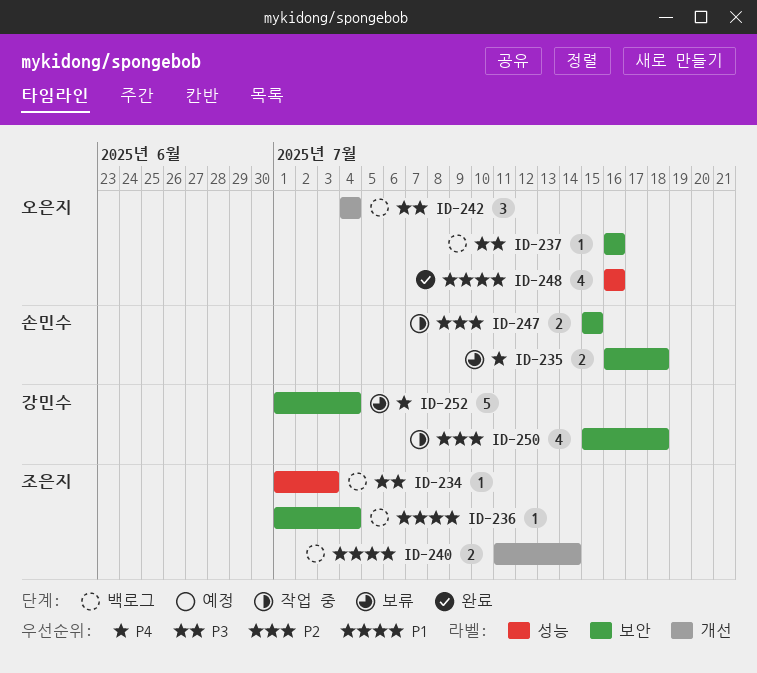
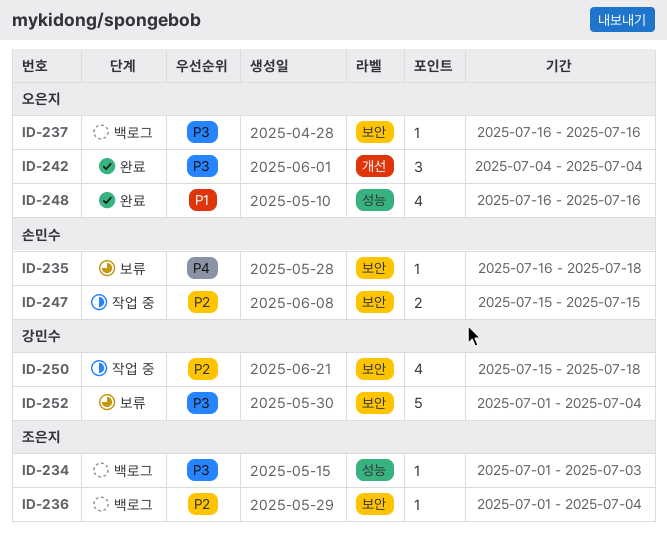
ID-235, estimate: 2 -> 1
ID-236, priority: P1 -> P2
ID-240: present -> none
ID-242, status: 백로그 -> 완료
ID-252, priority: P4 -> P3

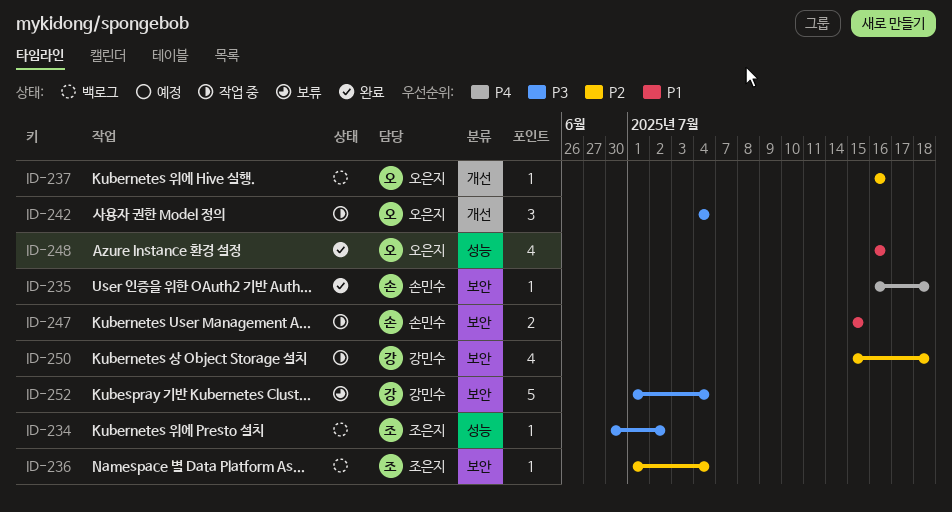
ID-234, start: Jul 1 -> Jun 30
ID-234, due: Jul 3 -> Jul 2
ID-235, status: 보류 -> 완료
ID-237, priority: P3 -> P2
ID-237, label: 보안 -> 개선
ID-242, status: 완료 -> 작업 중
ID-247, priority: P2 -> P1

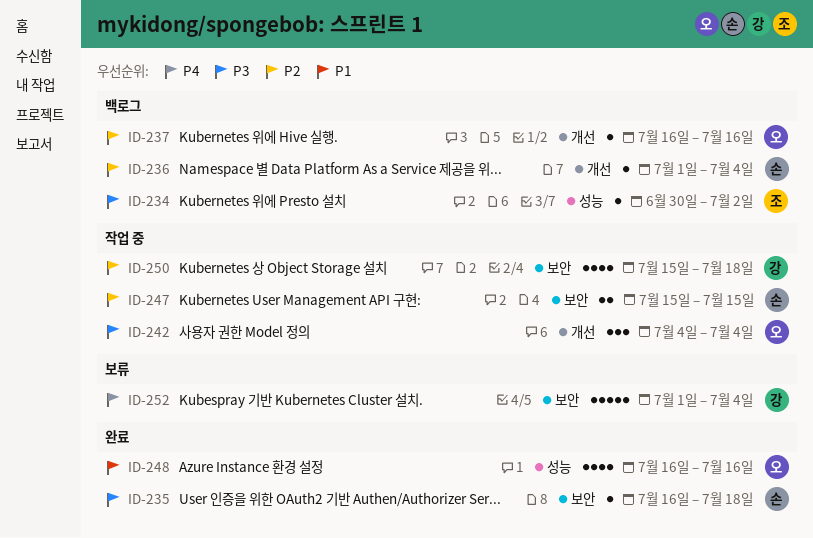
ID-235, priority: P4 -> P3
ID-236, owner: 조은지 -> 손민수
ID-236, label: 보안 -> 개선
ID-247, priority: P1 -> P2
ID-252, priority: P3 -> P4

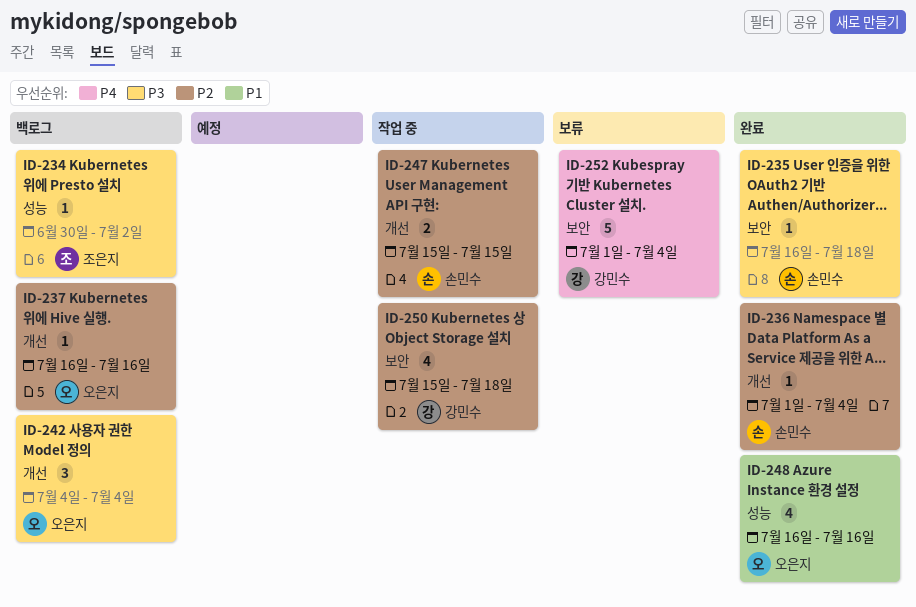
ID-236, status: 백로그 -> 완료
ID-242, status: 작업 중 -> 백로그
ID-247, label: 보안 -> 개선

